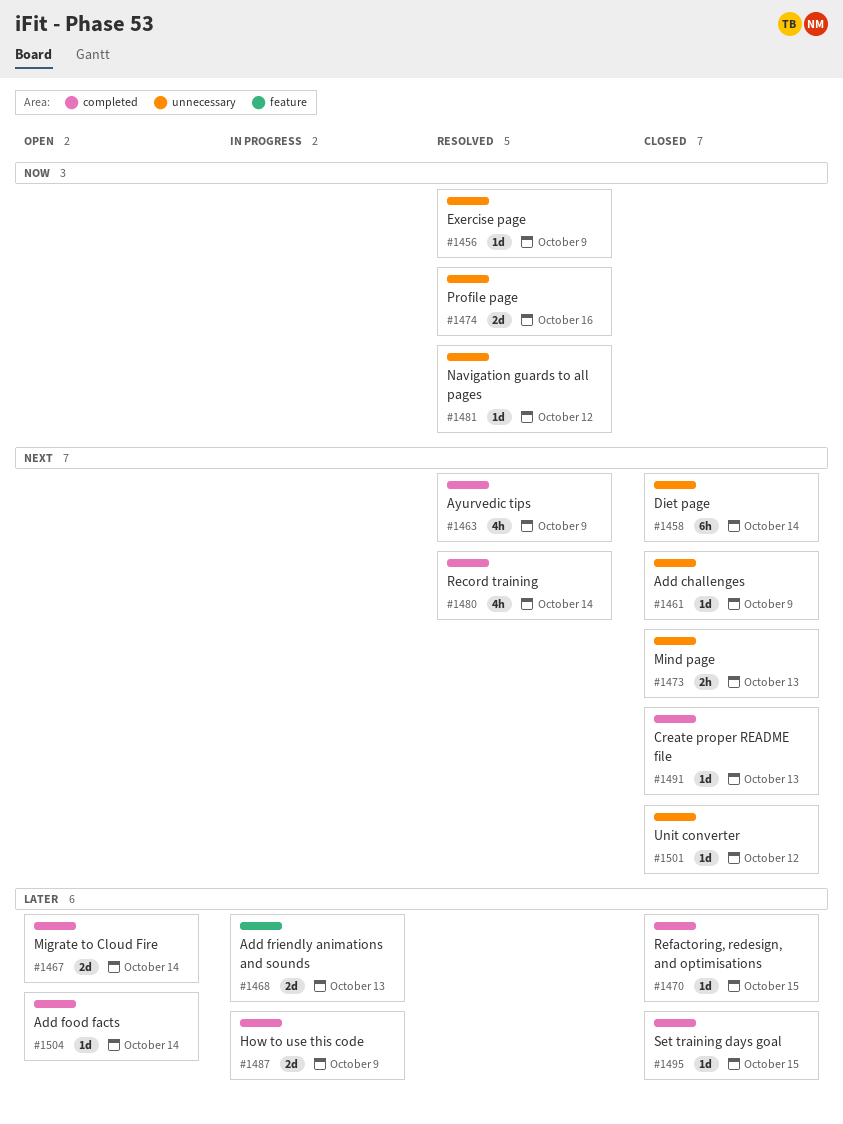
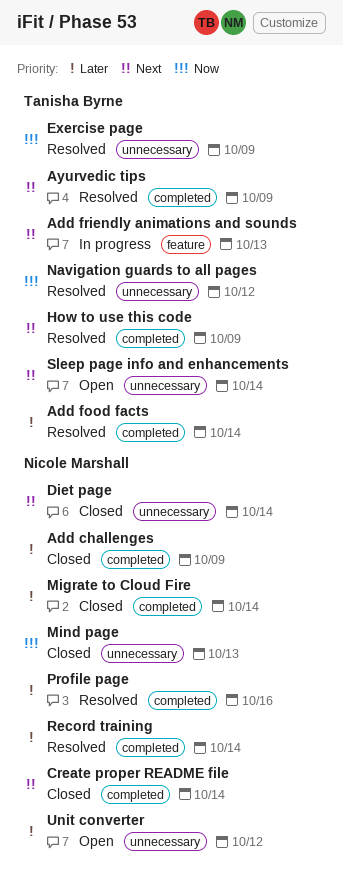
Add challenges, priority: Next -> Later
Add challenges, label: unnecessary -> completed
Add food facts, status: Open -> Resolved
Add friendly animations and sounds, priority: Later -> Next
Create proper README file, due: Oct 13 -> Oct 14
How to use this code, status: In progress -> Resolved
How to use this code, priority: Later -> Next
Migrate to Cloud Fire, status: Open -> Closed
Mind page, priority: Next -> Now
Profile page, priority: Now -> Later
Profile page, label: unnecessary -> completed
Record training, priority: Next -> Later
Refactoring, redesign, and optimisations: present -> none
Set training days goal: present -> none
Sleep page info and enhancements: none -> present
Unit converter, status: Closed -> Open
Unit converter, priority: Next -> Later

